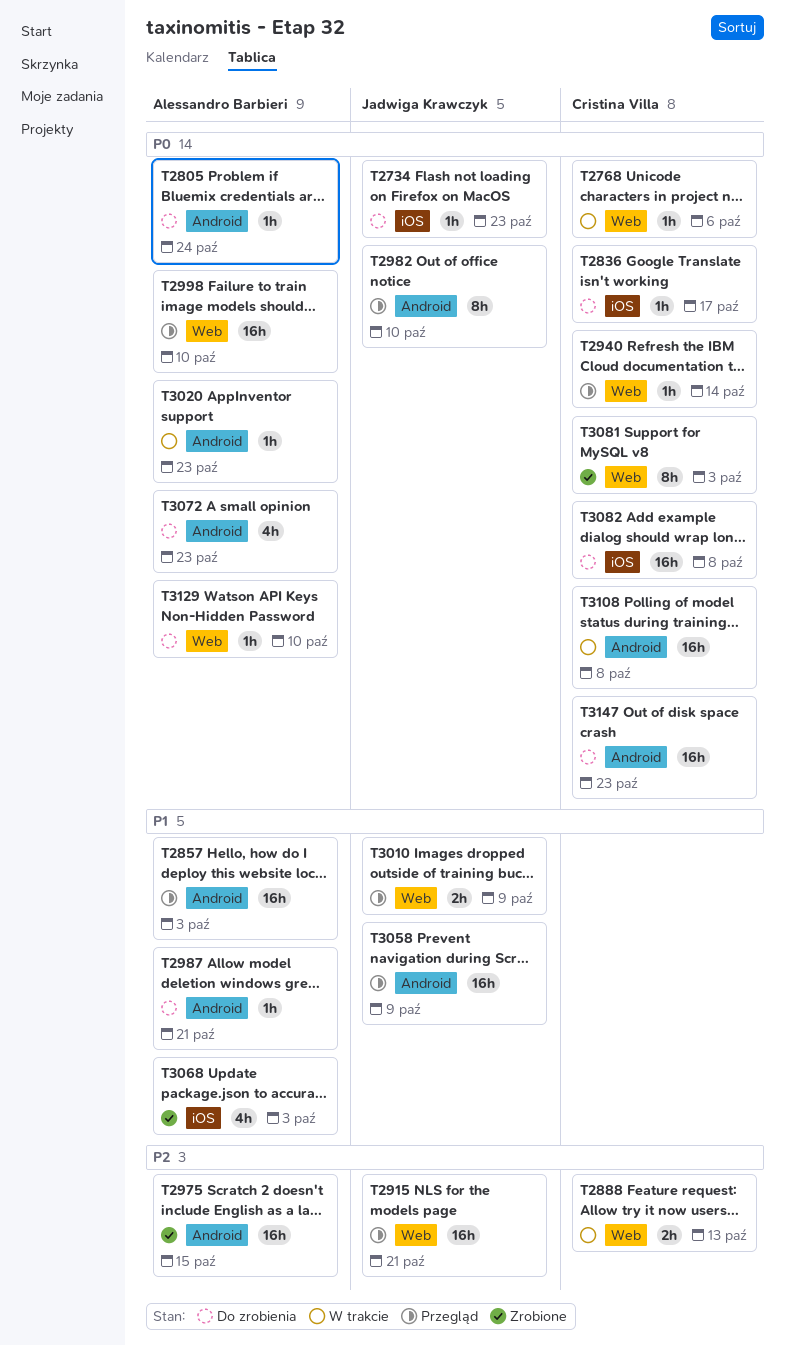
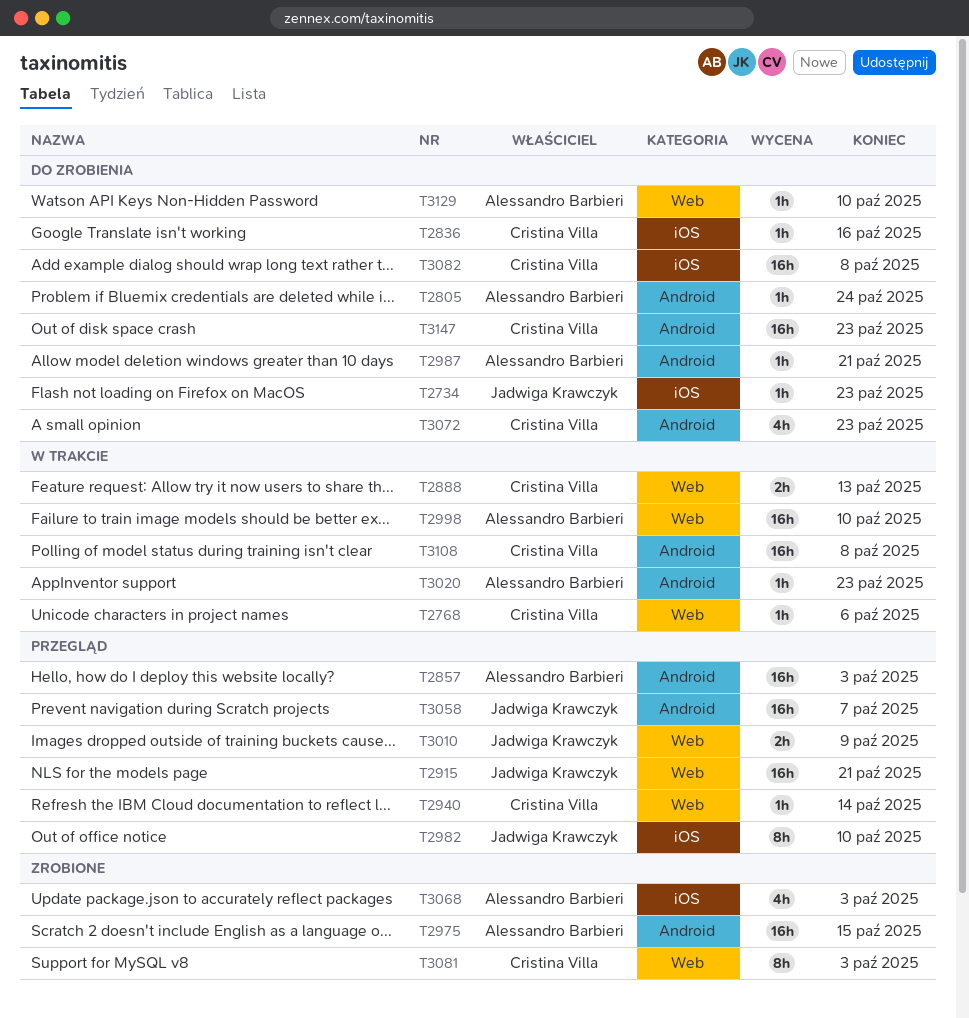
T2836, due: Oct 17 -> Oct 16
T2982, label: Android -> iOS
T2998, status: Przegląd -> W trakcie
T3058, due: Oct 9 -> Oct 7
T3072, owner: Alessandro Barbieri -> Cristina Villa

